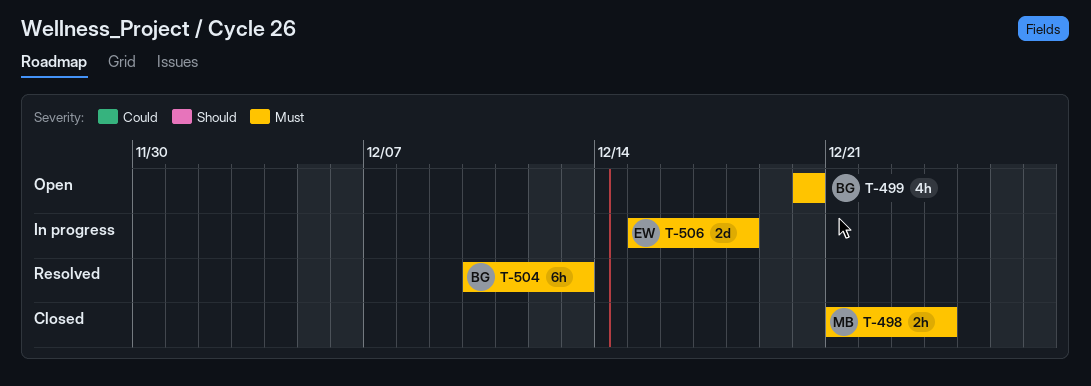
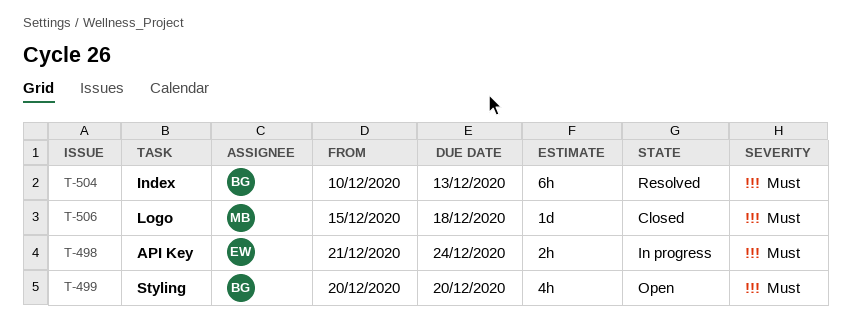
T-498, status: Closed -> In progress
T-498, owner: MB -> EW
T-506, status: In progress -> Closed
T-506, owner: EW -> MB
T-506, estimate: 2d -> 1d

